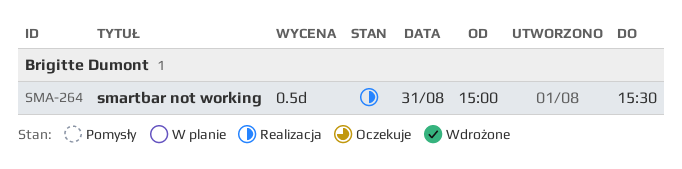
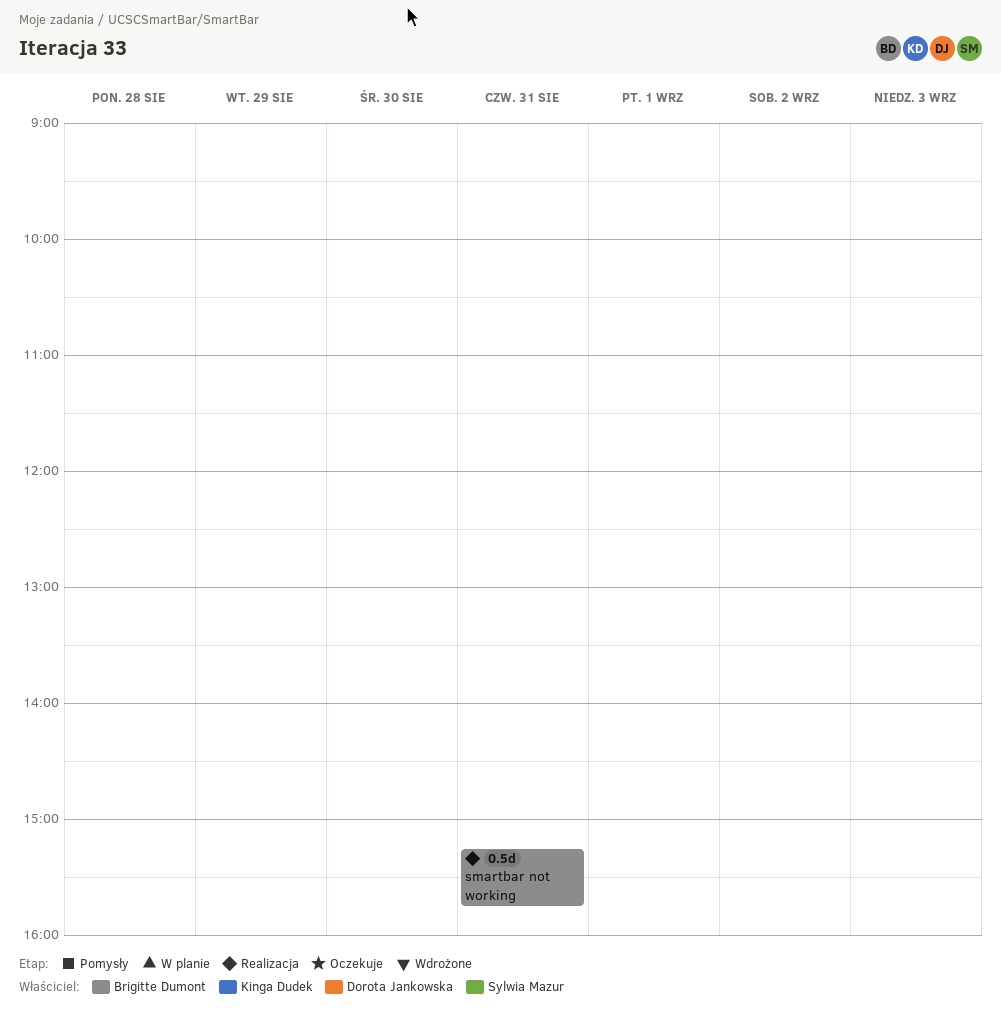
smartbar not working, begins: 15:00 -> 15:15
smartbar not working, ends: 15:30 -> 15:45

